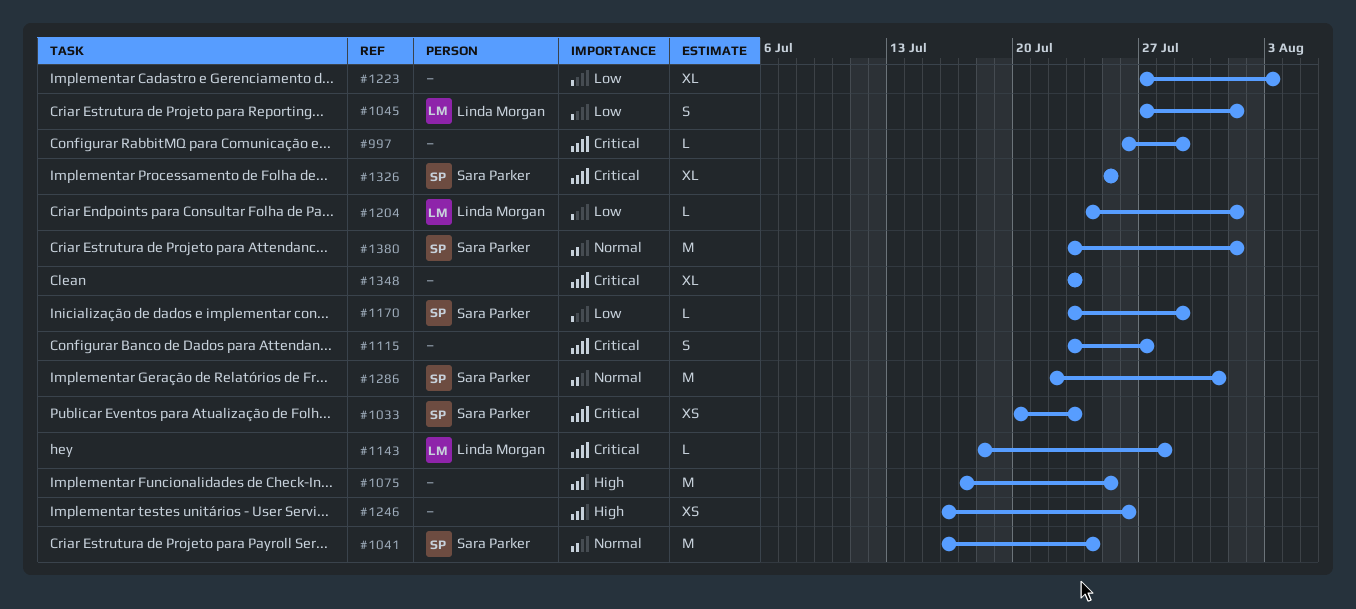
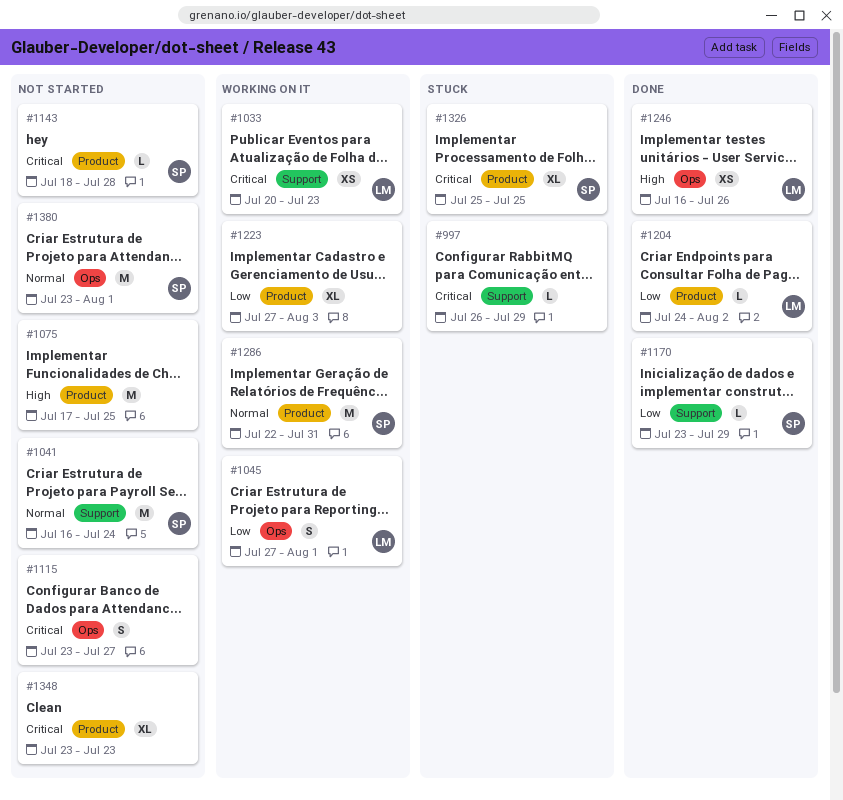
#1033, owner: Sara Parker -> Linda Morgan
#1143, owner: Linda Morgan -> Sara Parker
#1204, due: Aug 1 -> Aug 2
#1246, owner: none -> Linda Morgan

